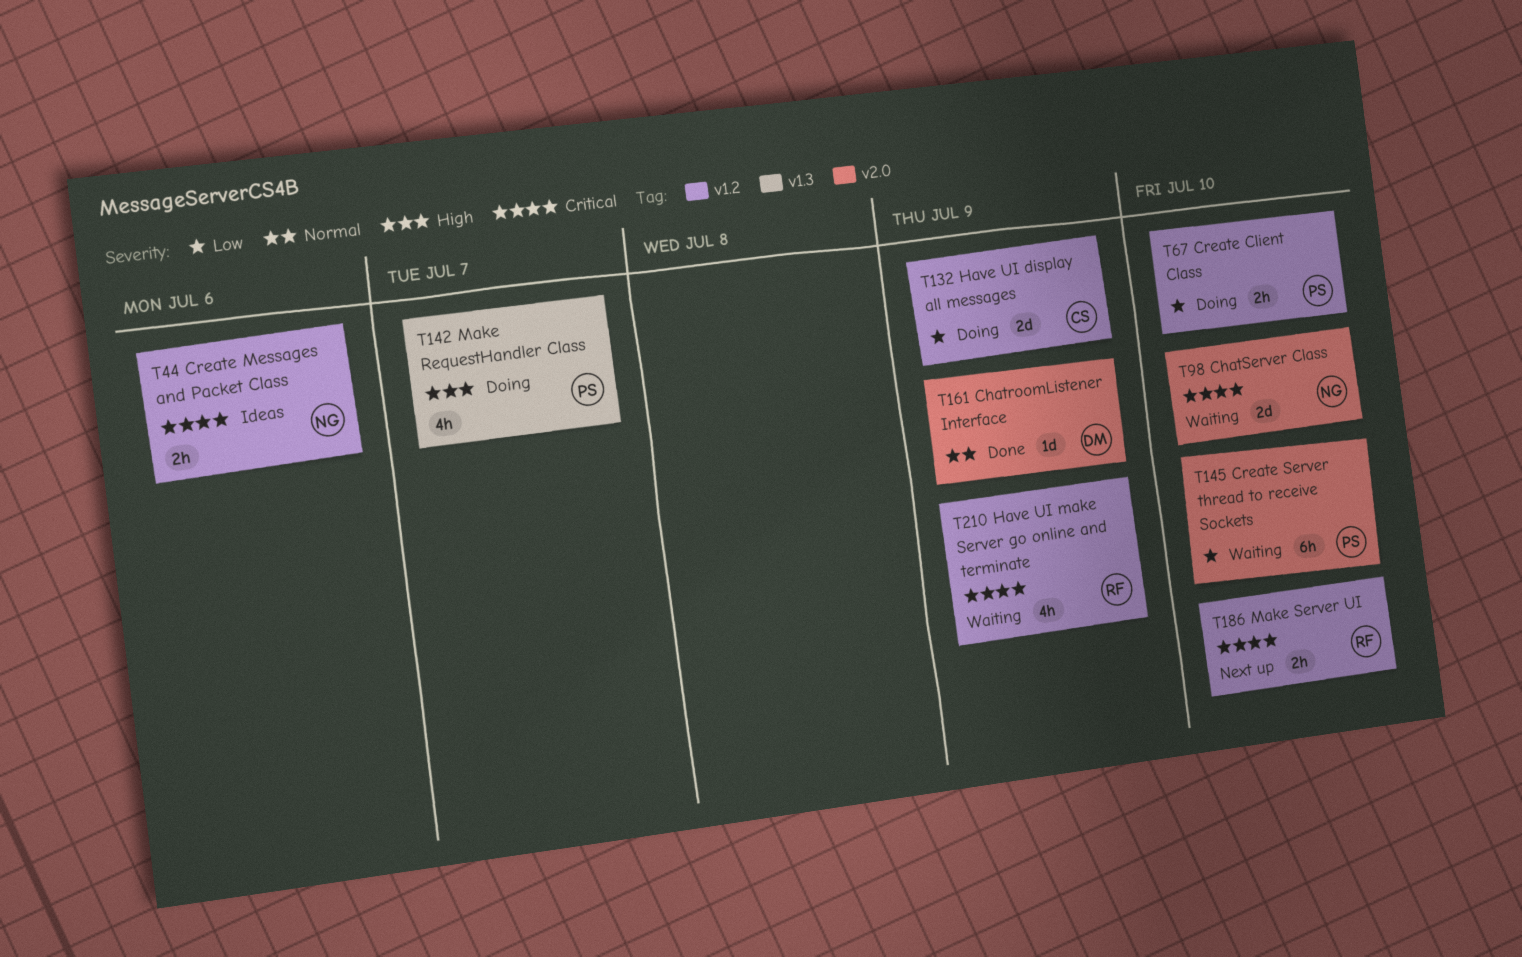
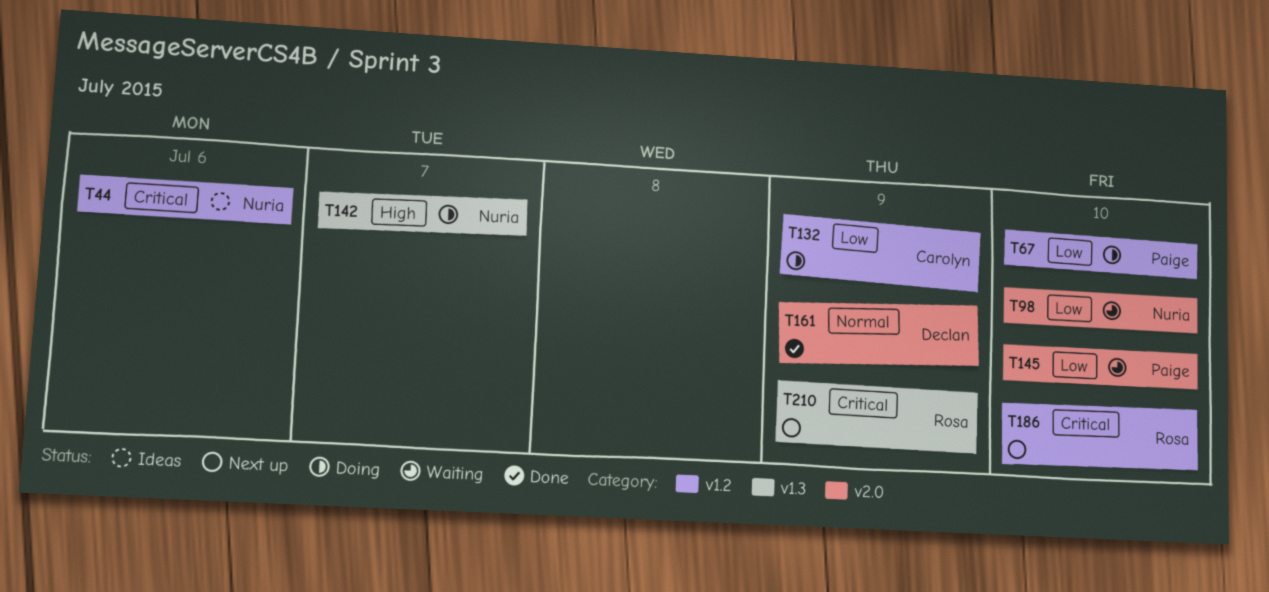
T98, priority: Critical -> Low
T142, owner: Paige -> Nuria
T210, status: Waiting -> Next up
T210, label: v1.2 -> v1.3

